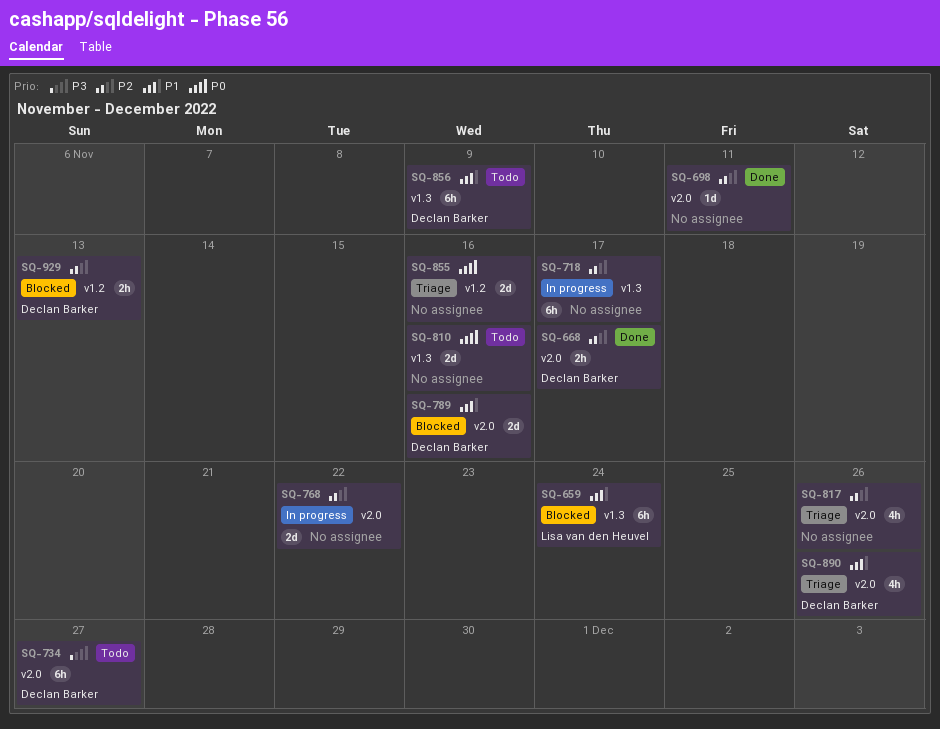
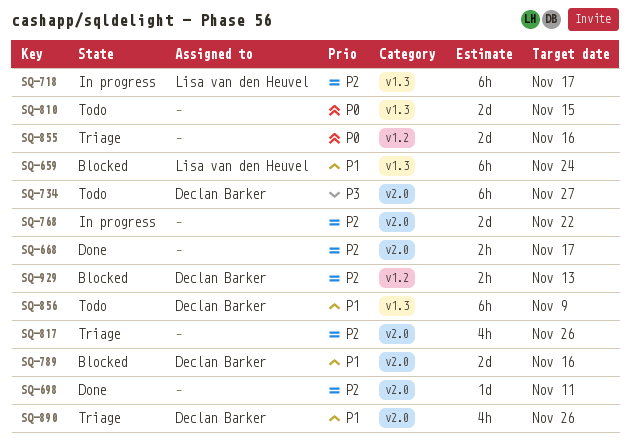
SQ-668, owner: Declan Barker -> none
SQ-718, owner: none -> Lisa van den Heuvel
SQ-810, due: Nov 16 -> Nov 15

